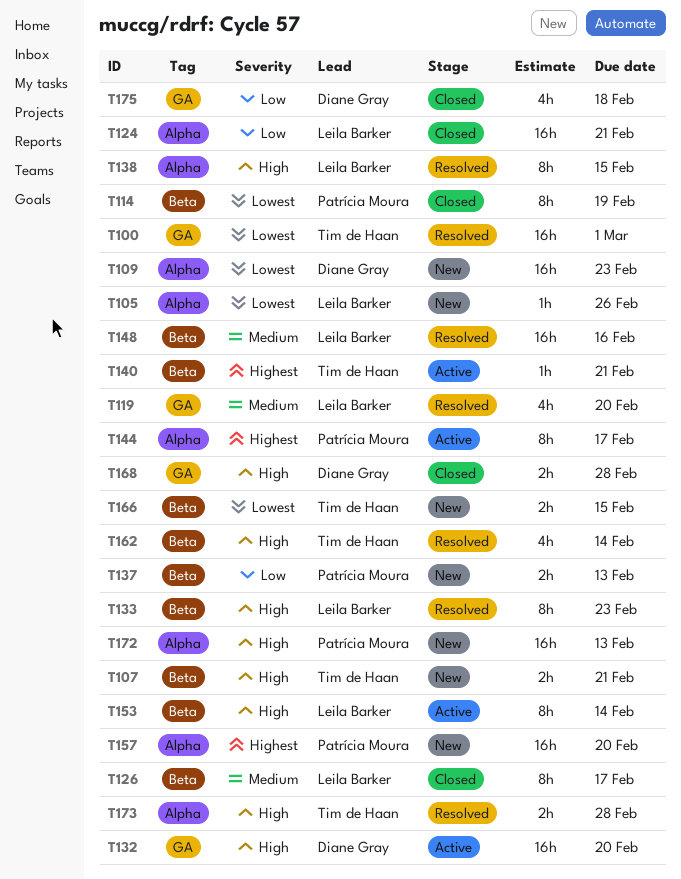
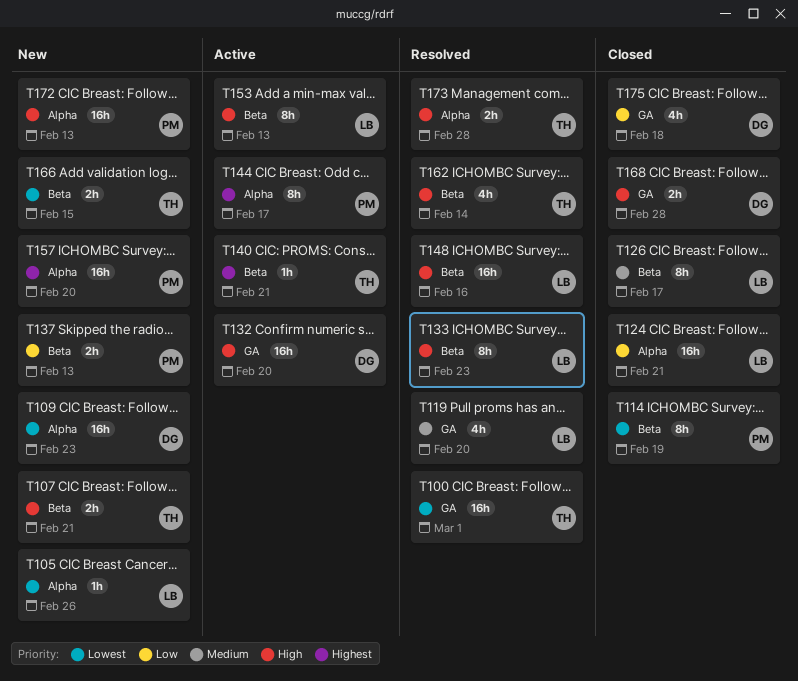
T138: present -> none
T148, priority: Medium -> High
T153, due: Feb 14 -> Feb 13

